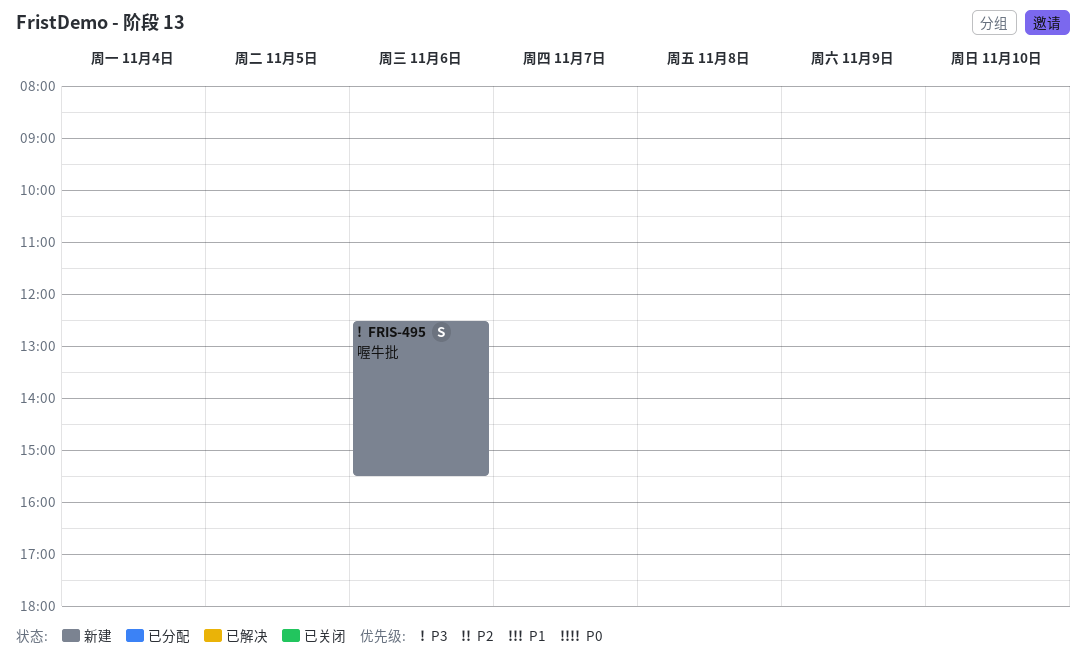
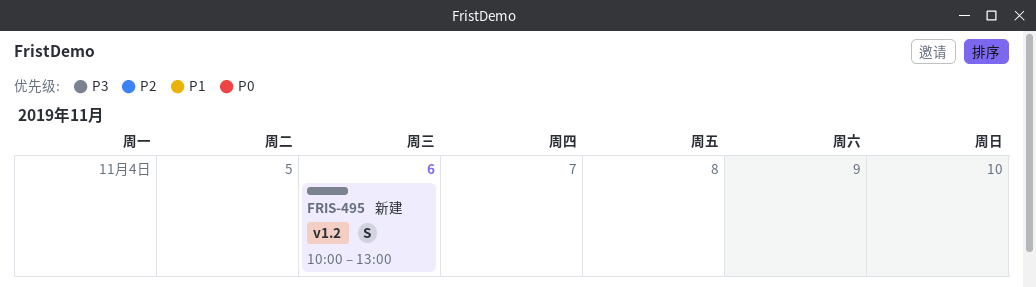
FRIS-495, begins: 12:30 -> 10:00
FRIS-495, ends: 15:30 -> 13:00

